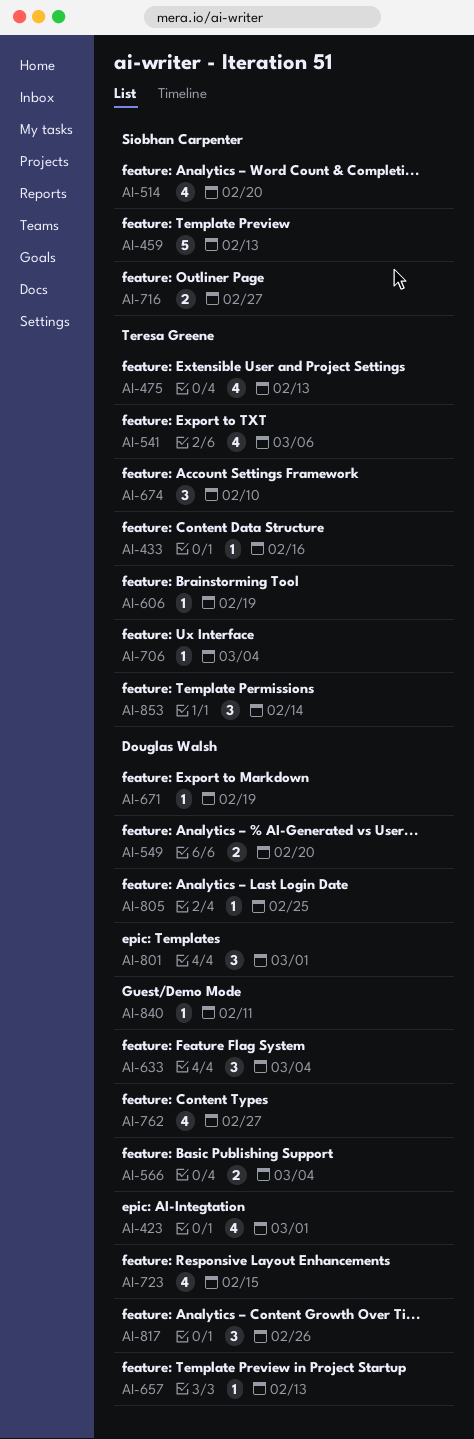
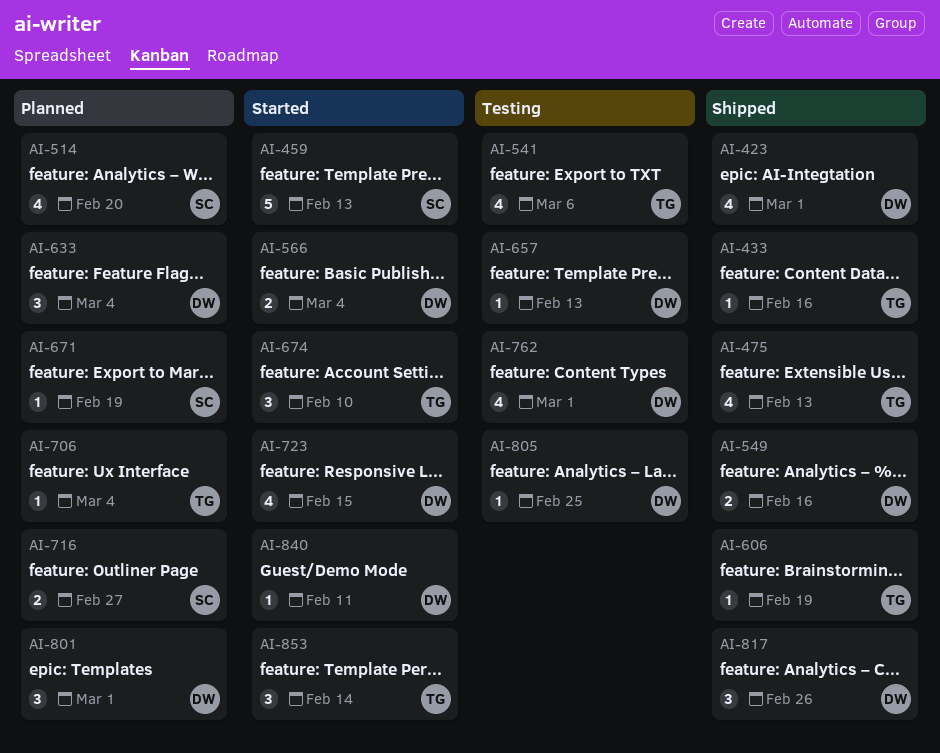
AI-549, due: Feb 20 -> Feb 16
AI-671, owner: Douglas Walsh -> Siobhan Carpenter
AI-762, due: Feb 27 -> Mar 1

